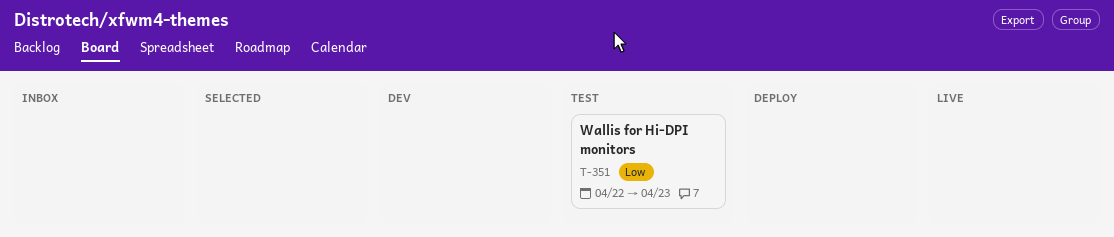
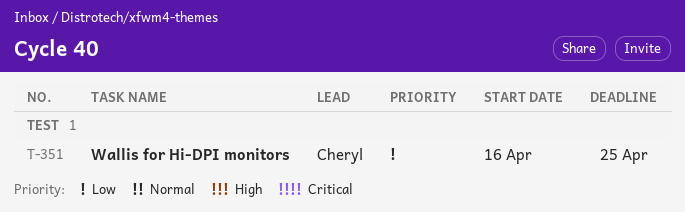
T-351, start: Apr 22 -> Apr 16
T-351, due: Apr 23 -> Apr 25

